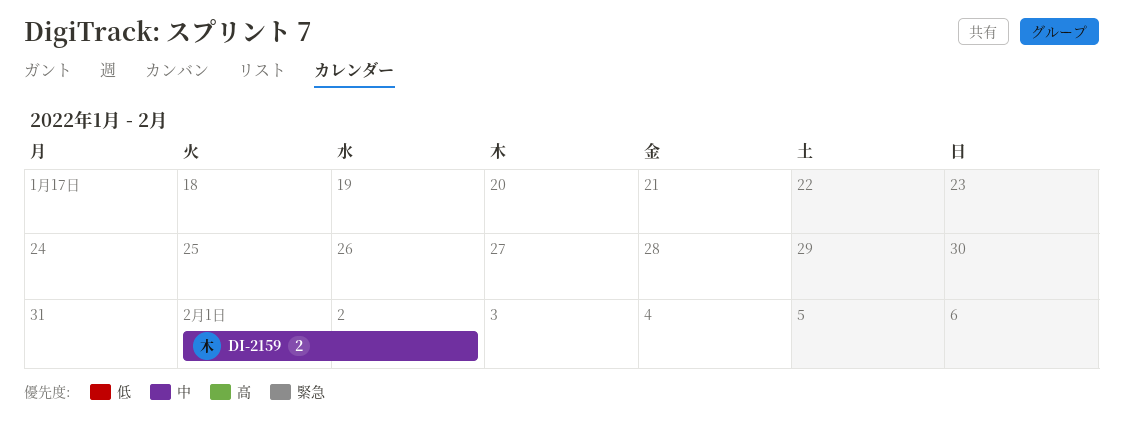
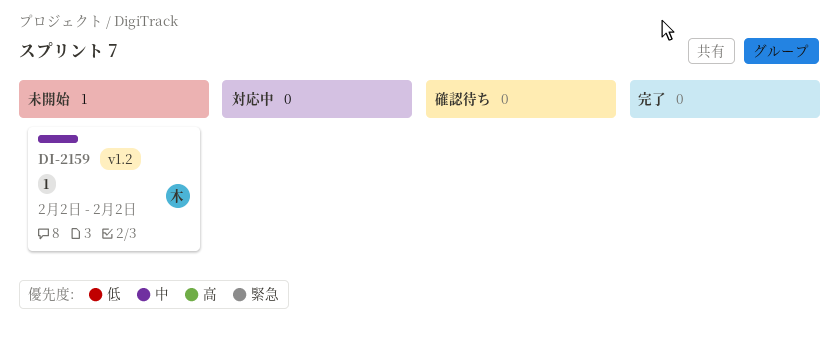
DI-2159, estimate: 2 -> 1
DI-2159, start: Feb 1 -> Feb 2

